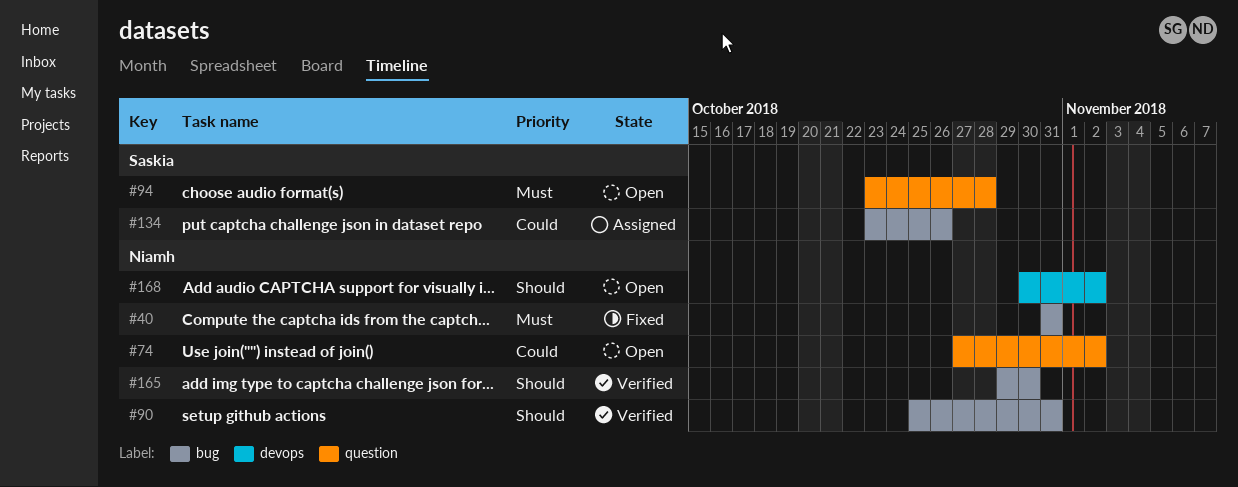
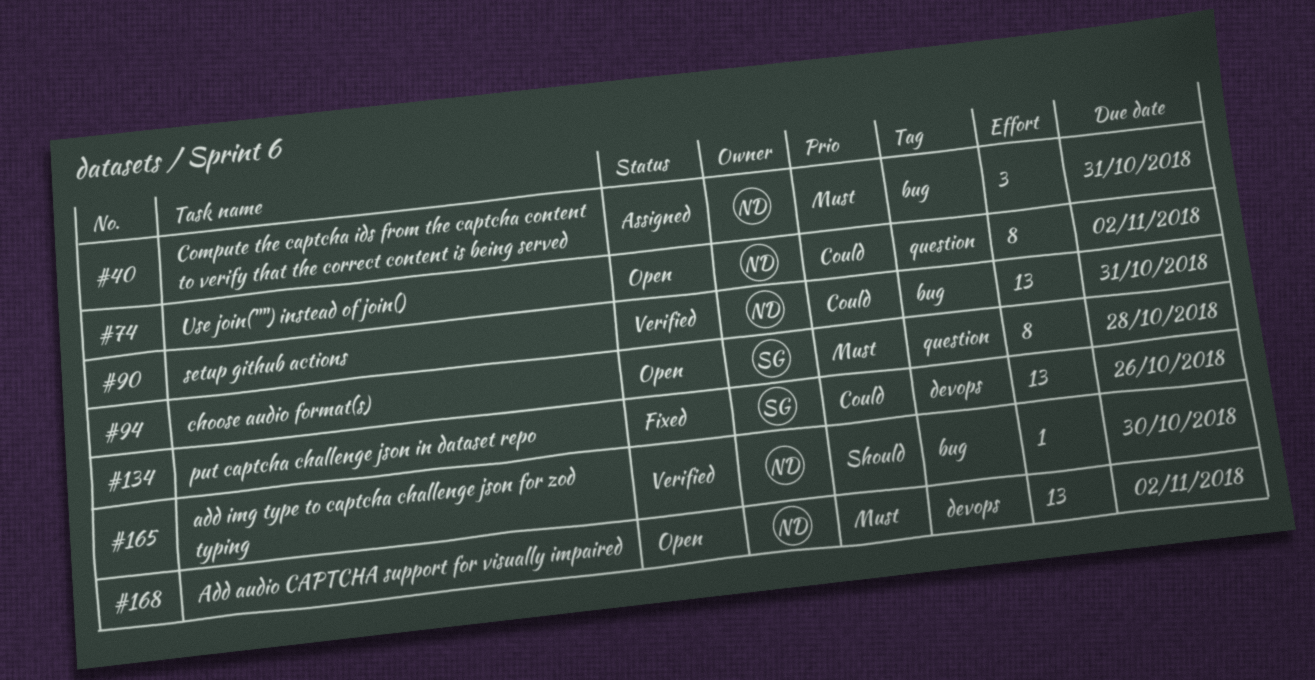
#40, status: Fixed -> Assigned
#90, priority: Should -> Could
#134, status: Assigned -> Fixed
#134, label: bug -> devops
#168, priority: Should -> Must

